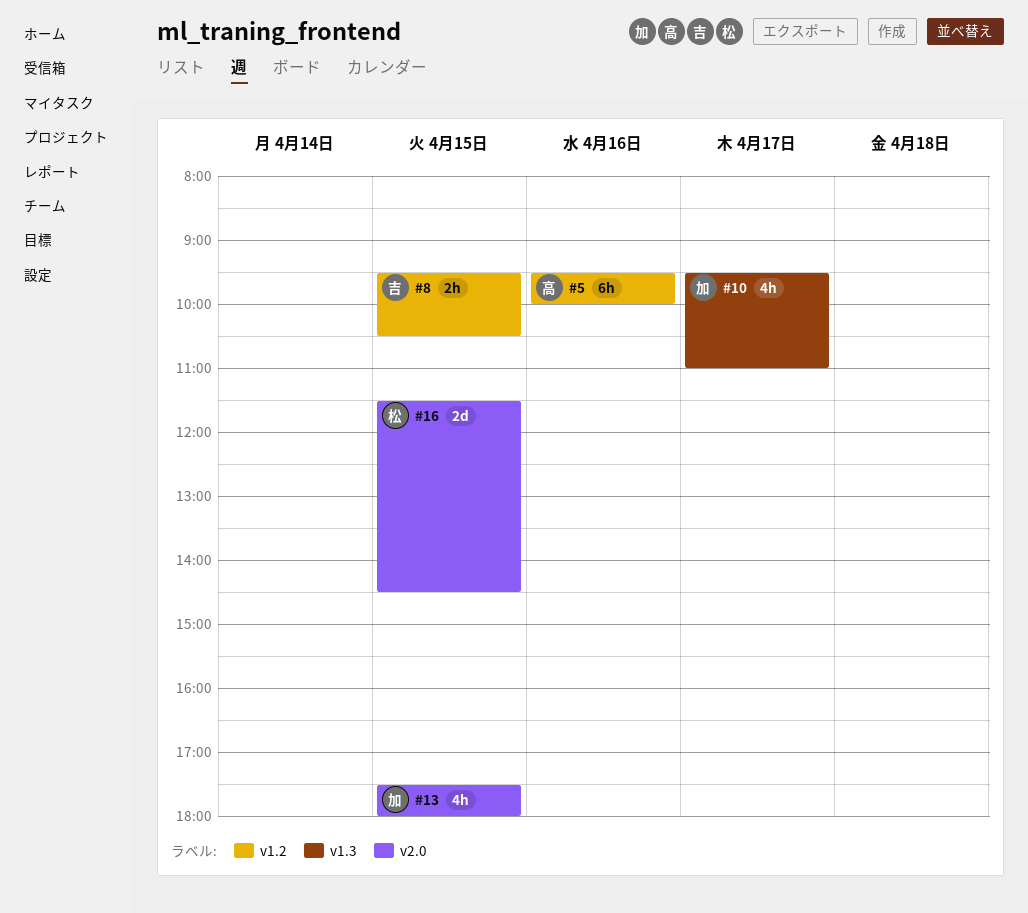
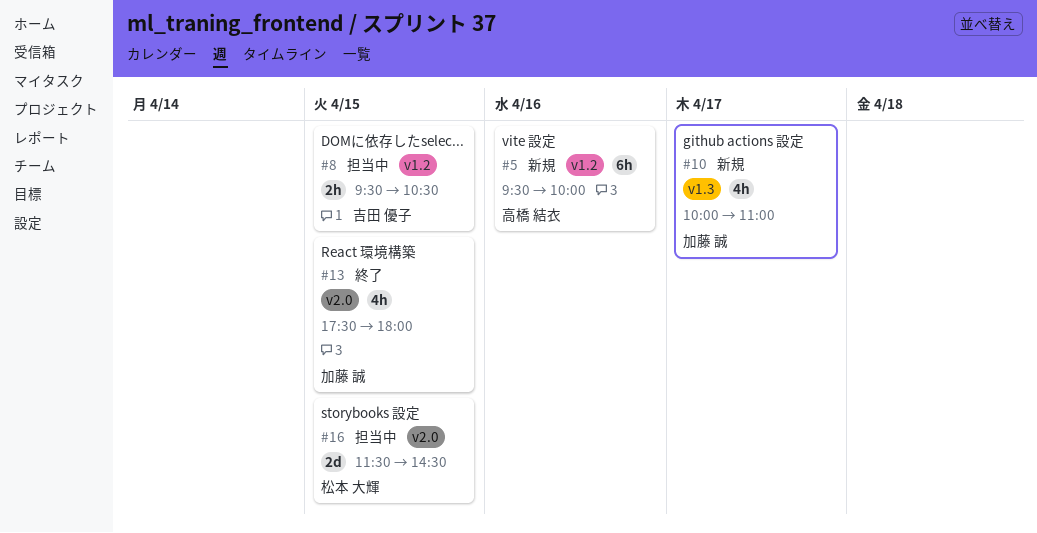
#10, begins: 09:30 -> 10:00

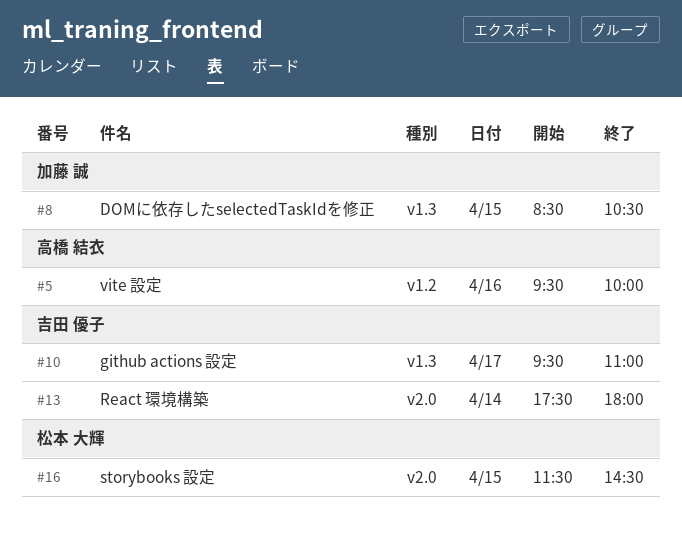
#8, owner: 吉田 優子 -> 加藤 誠
#8, label: v1.2 -> v1.3
#8, begins: 09:30 -> 08:30
#10, owner: 加藤 誠 -> 吉田 優子
#10, begins: 10:00 -> 09:30
#13, owner: 加藤 誠 -> 吉田 優子
#13, day: Apr 15 -> Apr 14

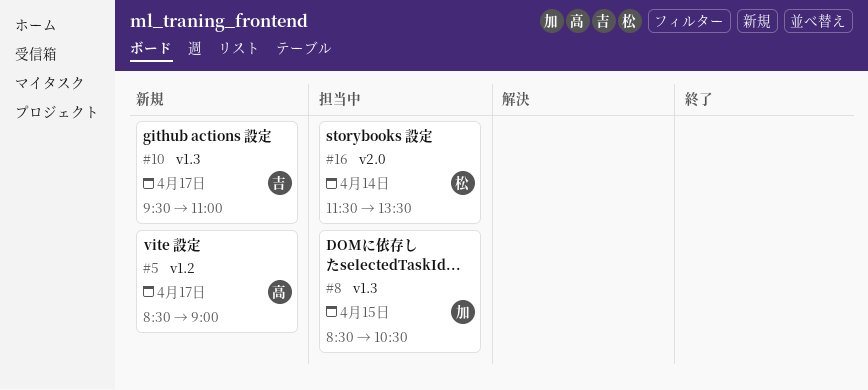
#5, day: Apr 16 -> Apr 17
#5, begins: 09:30 -> 08:30
#5, ends: 10:00 -> 09:00
#13: present -> none
#16, day: Apr 15 -> Apr 14
#16, ends: 14:30 -> 13:30

